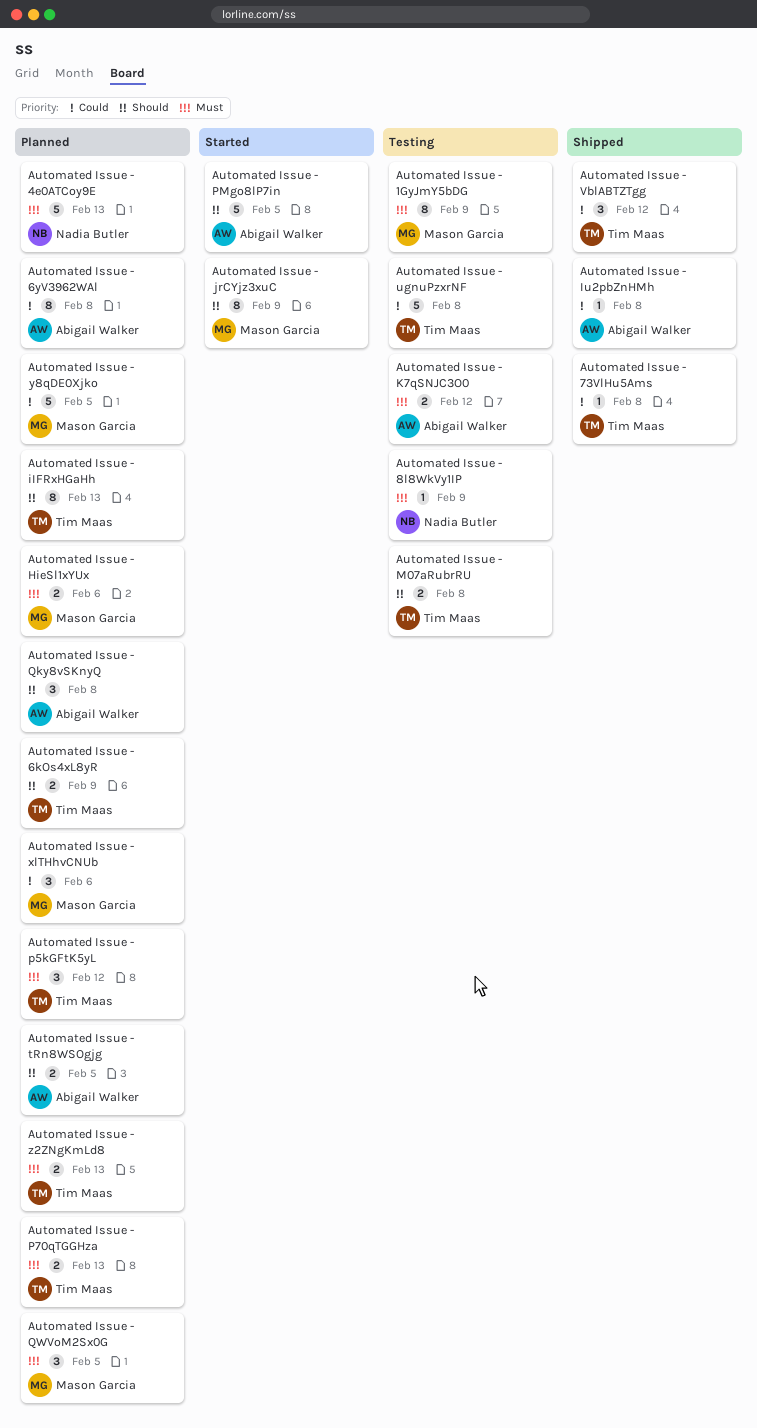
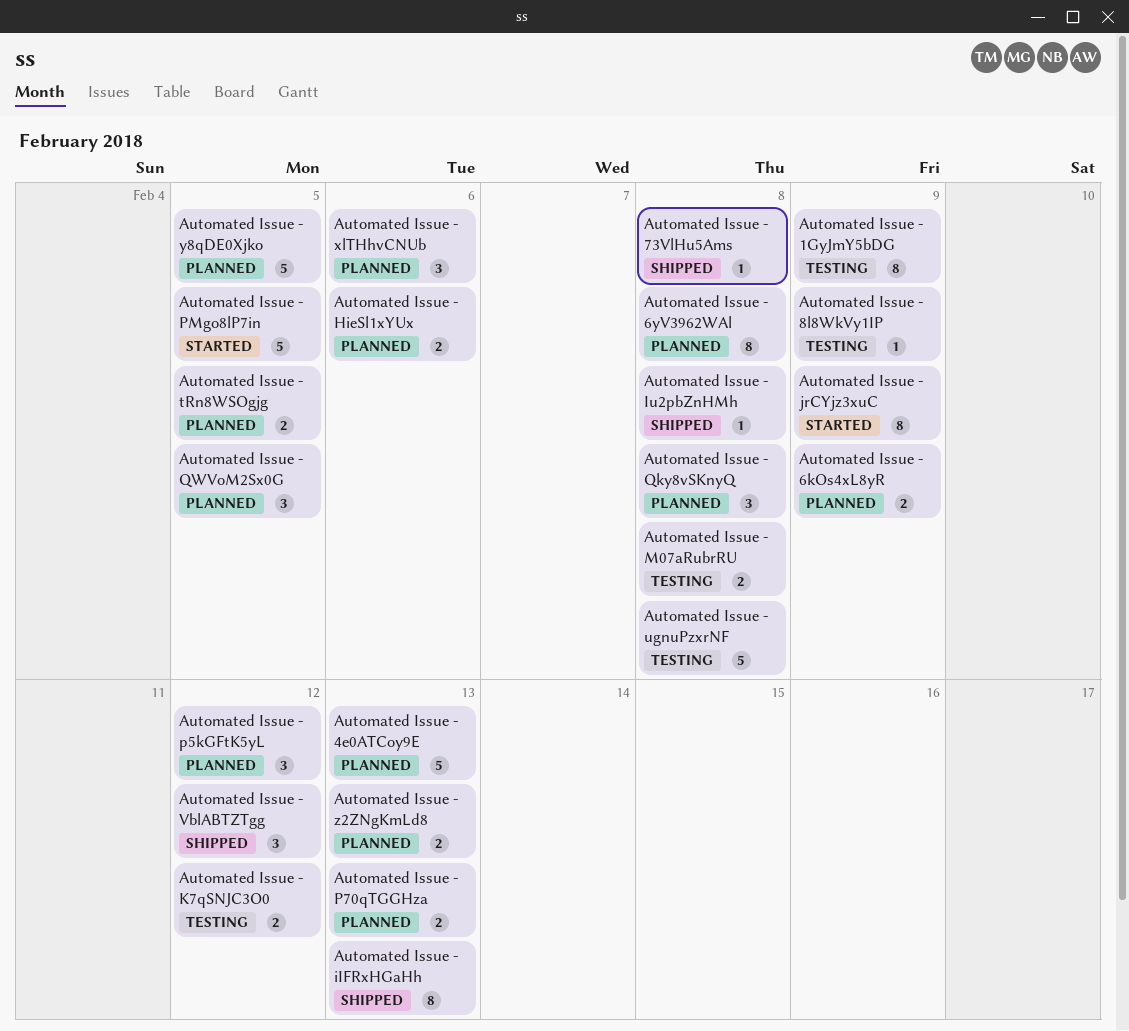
Automated Issue - iIFRxHGaHh, status: Planned -> Shipped

